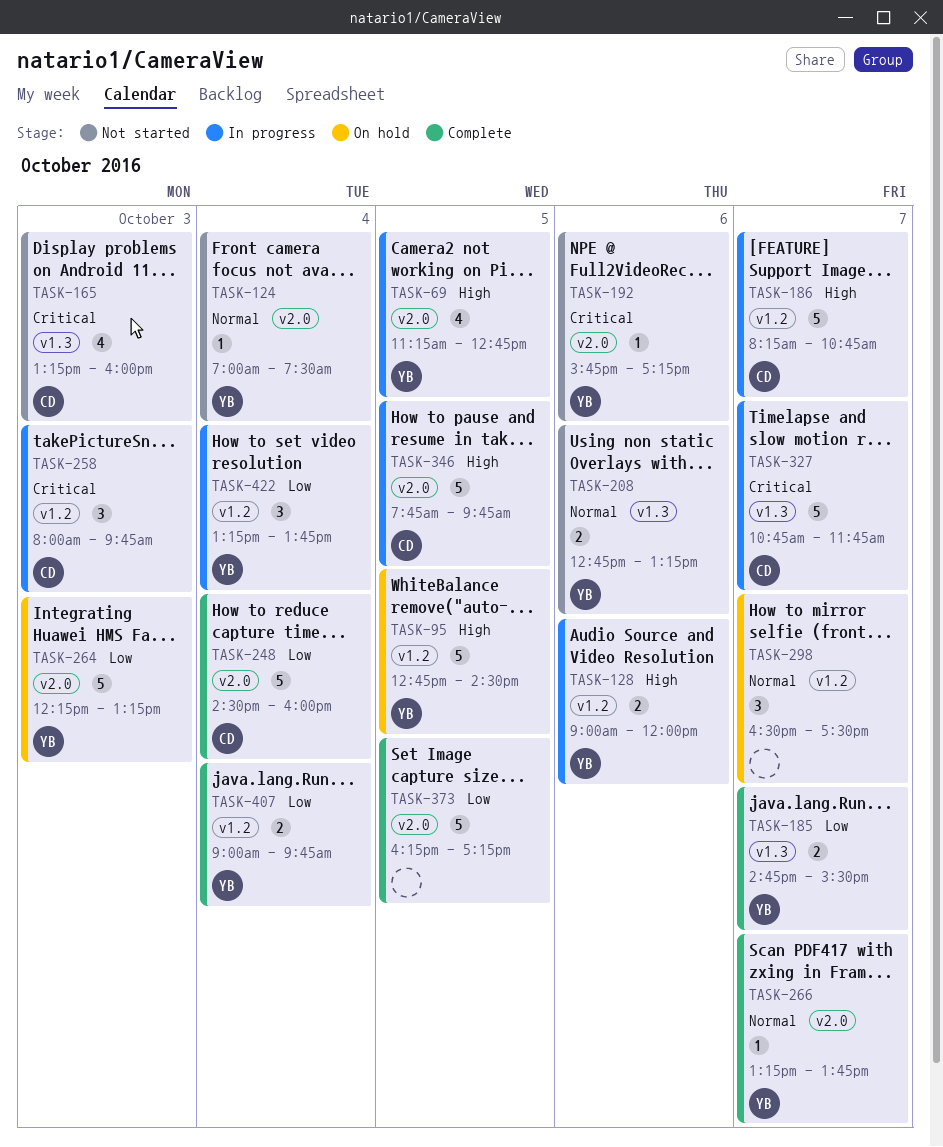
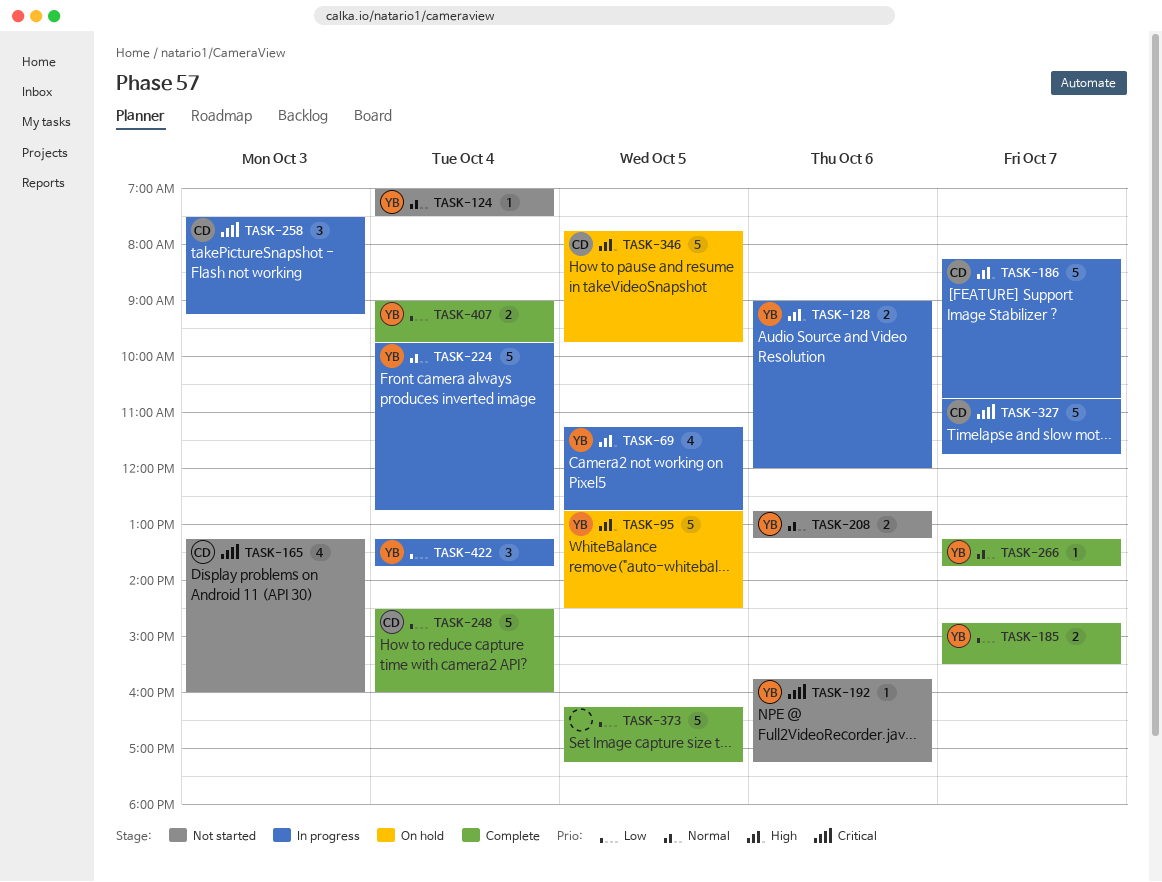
TASK-224: none -> present
TASK-258, begins: 08:00 -> 07:30
TASK-258, ends: 09:45 -> 09:15
TASK-264: present -> none
TASK-298: present -> none
TASK-346, status: In progress -> On hold

